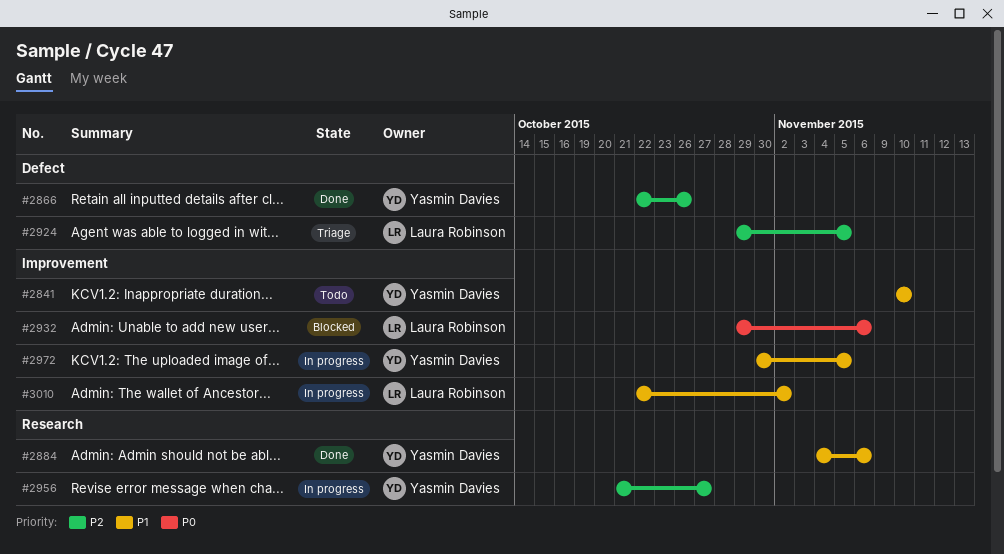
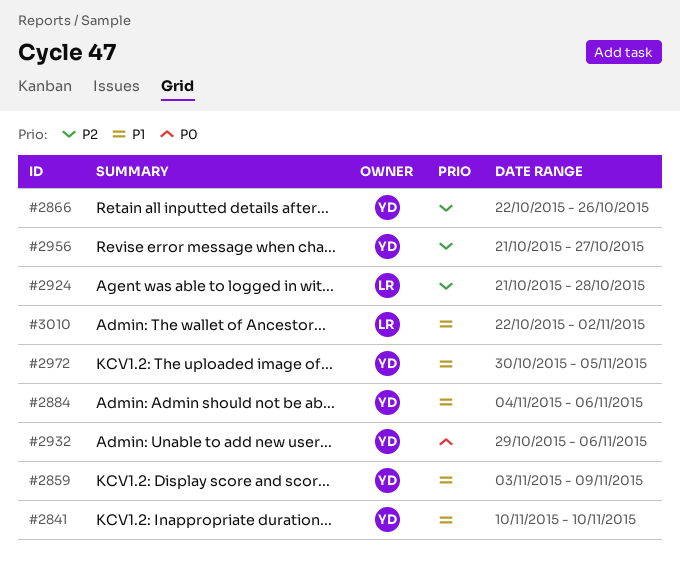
#2859: none -> present
#2924, start: Oct 29 -> Oct 21
#2924, due: Nov 5 -> Oct 28
#2932, owner: Laura Robinson -> Yasmin Davies

